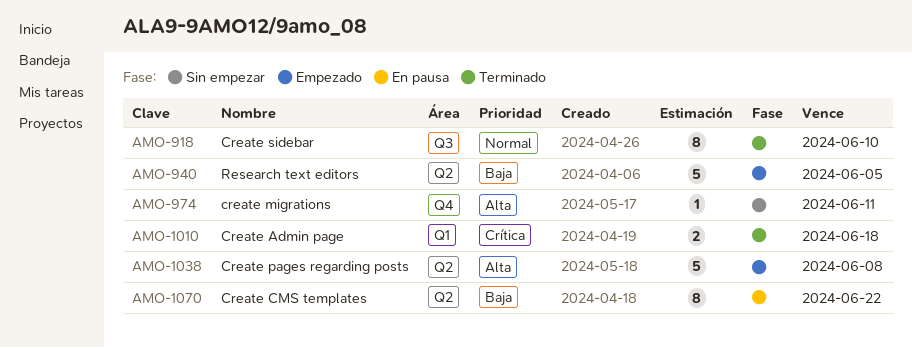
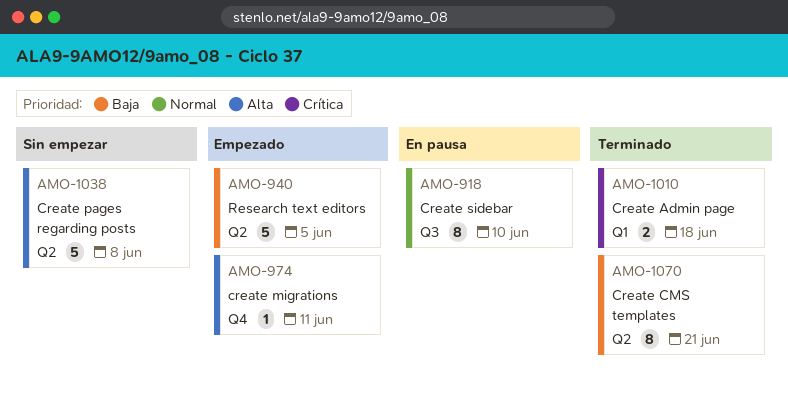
AMO-918, status: Terminado -> En pausa
AMO-974, status: Sin empezar -> Empezado
AMO-1038, status: Empezado -> Sin empezar
AMO-1070, status: En pausa -> Terminado
AMO-1070, due: Jun 22 -> Jun 21

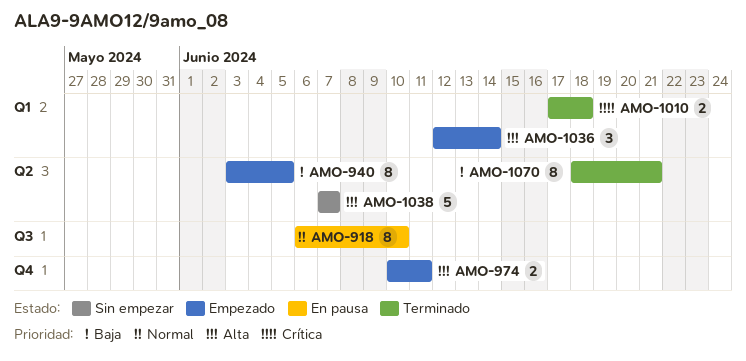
AMO-940, estimate: 5 -> 8
AMO-974, estimate: 1 -> 2
AMO-1036: none -> present
AMO-1038, due: Jun 8 -> Jun 7

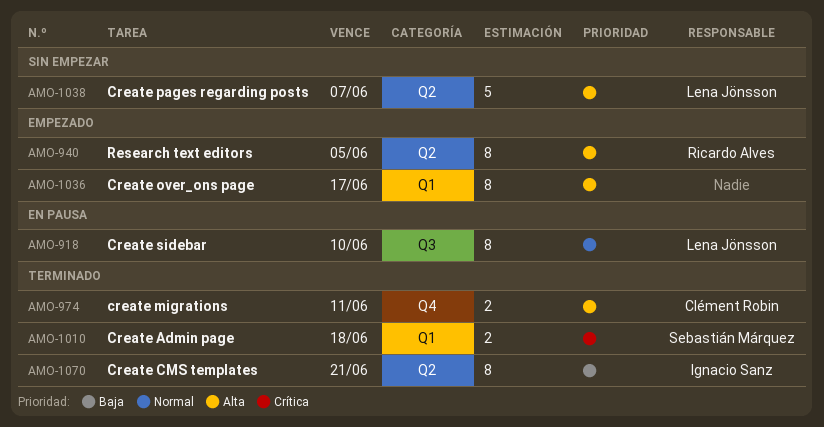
AMO-940, priority: Baja -> Alta
AMO-974, status: Empezado -> Terminado
AMO-1036, estimate: 3 -> 8
AMO-1036, due: Jun 14 -> Jun 17

